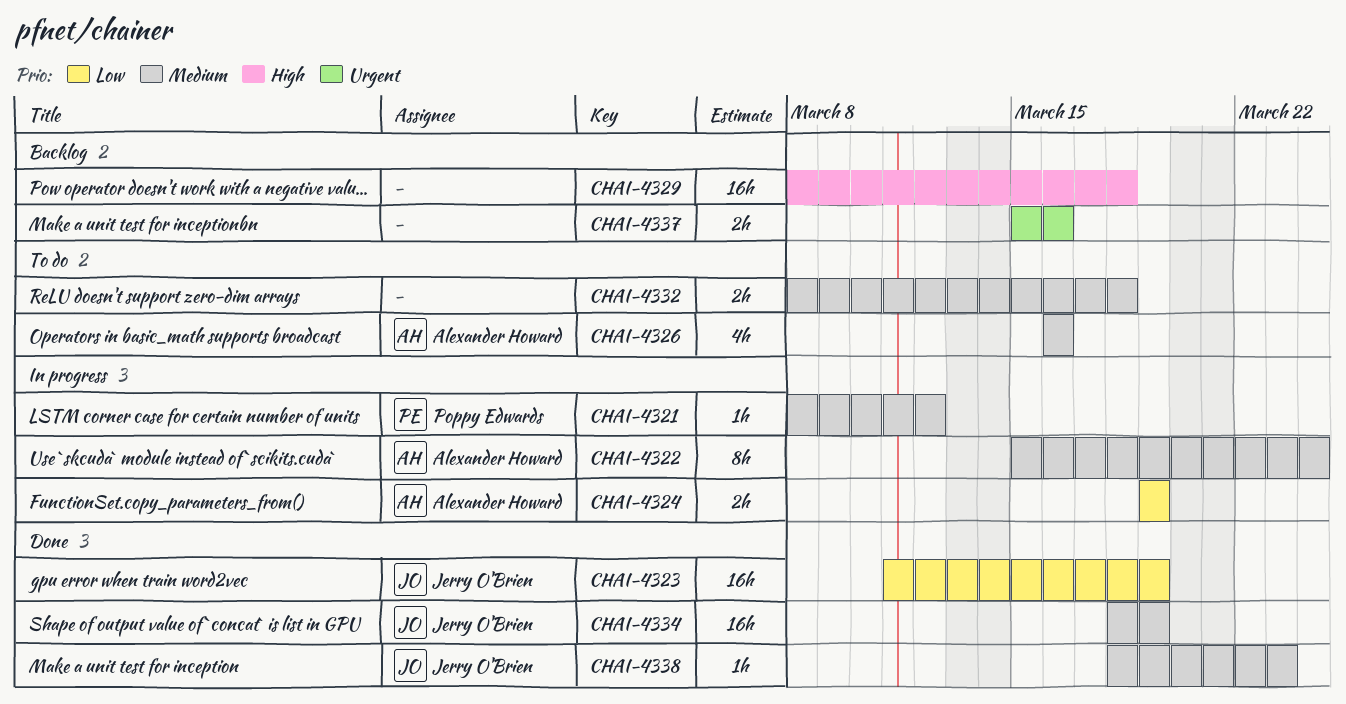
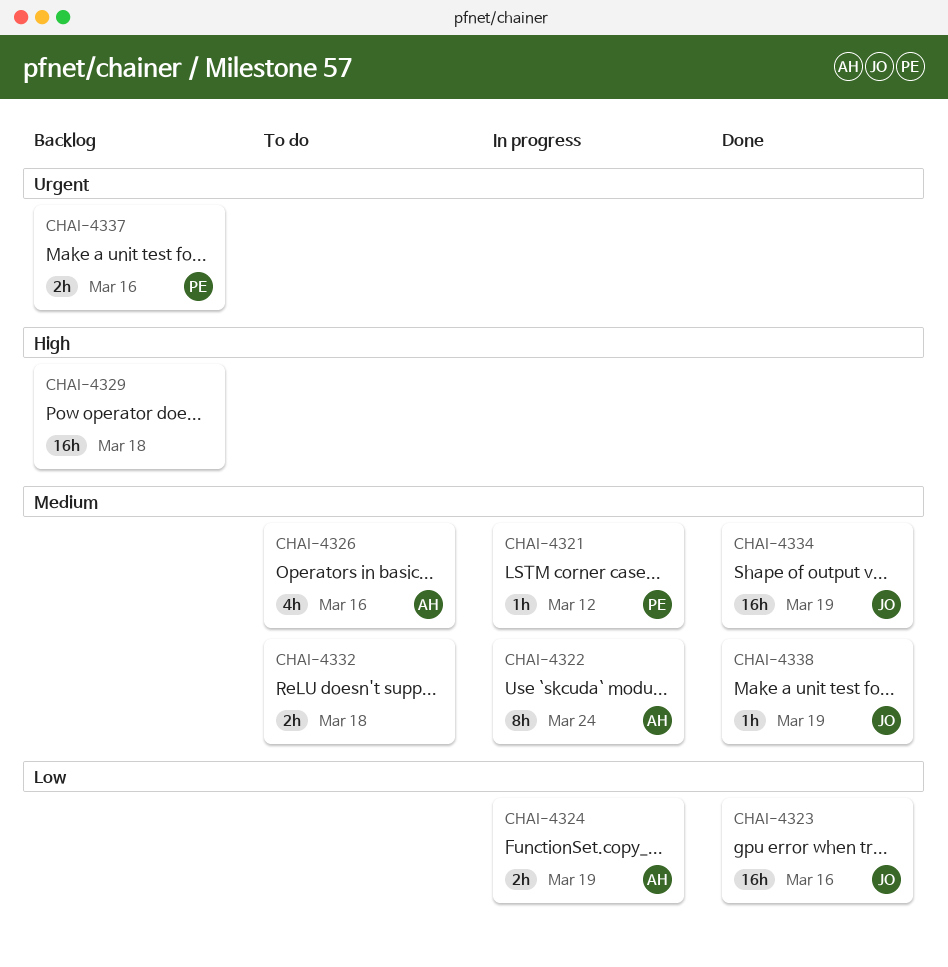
CHAI-4323, due: Mar 19 -> Mar 16
CHAI-4337, owner: none -> Poppy Edwards
CHAI-4338, due: Mar 23 -> Mar 19

